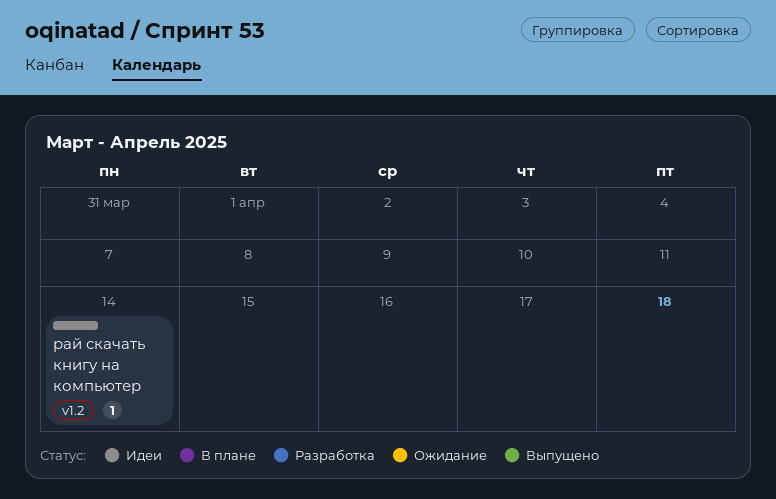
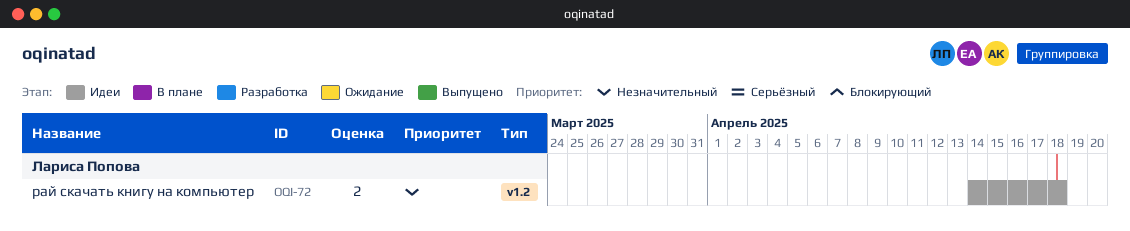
рай скачать книгу на компьютер, estimate: 1 -> 2
рай скачать книгу на компьютер, due: Apr 14 -> Apr 18

